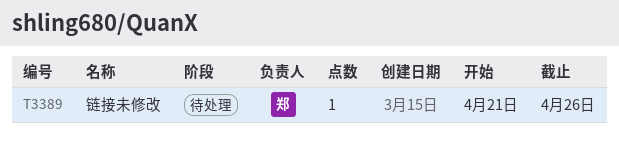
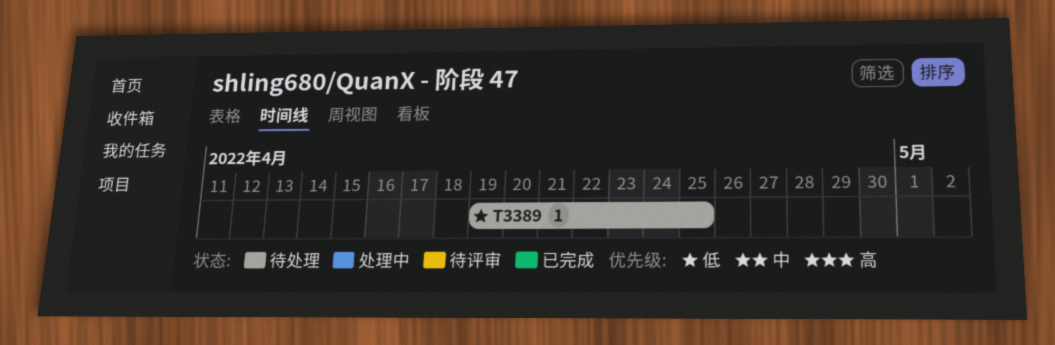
T3389, start: Apr 21 -> Apr 19
T3389, due: Apr 26 -> Apr 25

